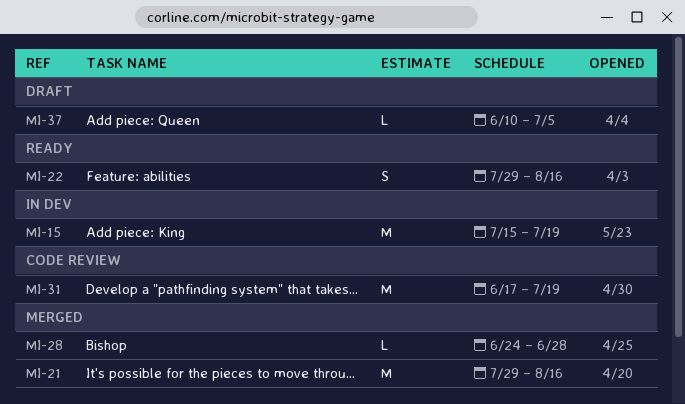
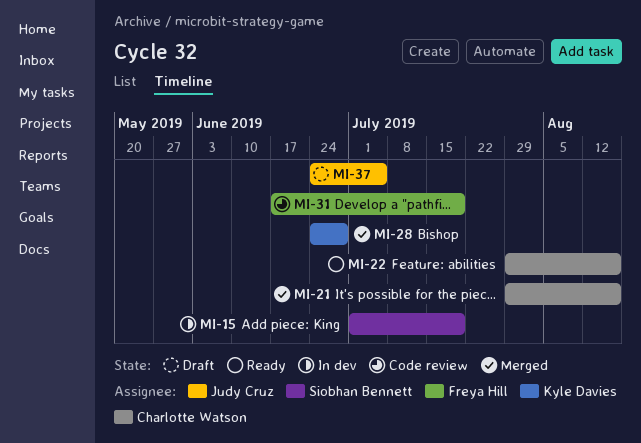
MI-15, start: Jul 15 -> Jul 1
MI-37, start: Jun 10 -> Jun 24

